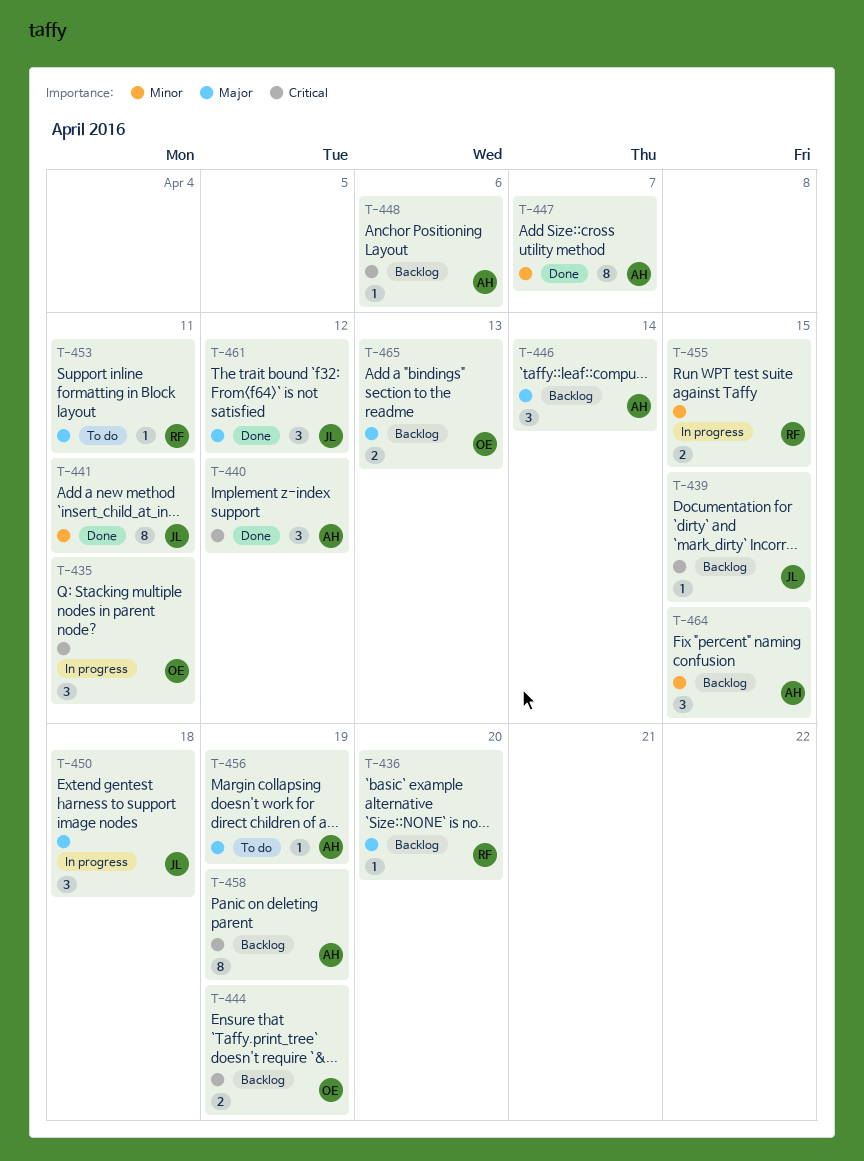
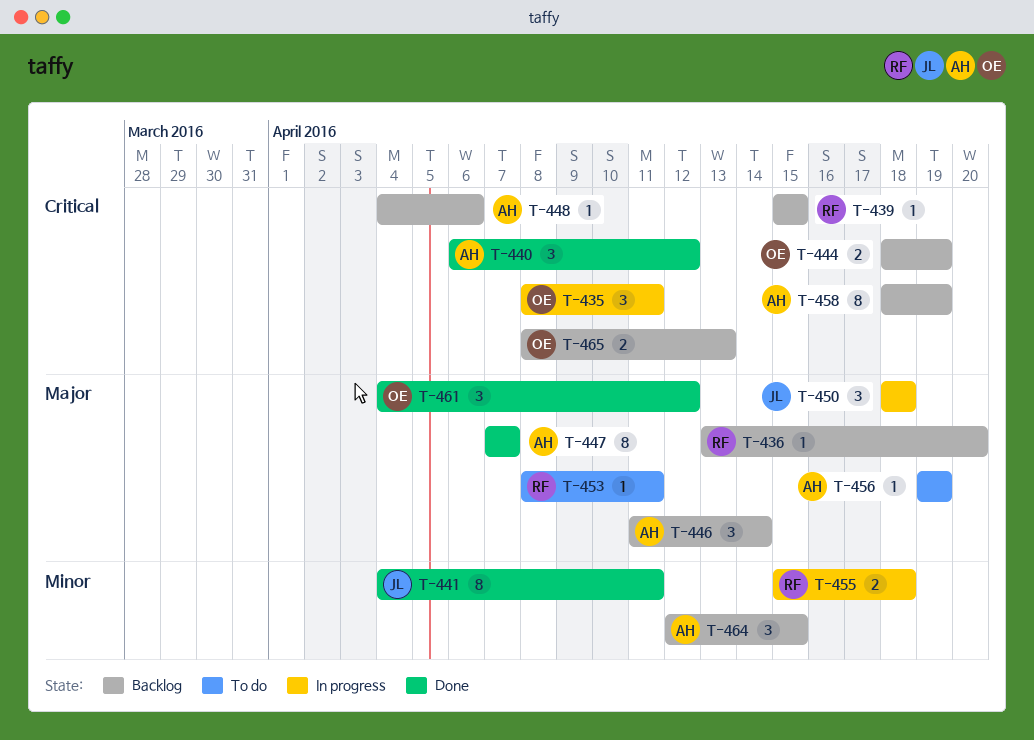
T-439, owner: JL -> RF
T-447, priority: Minor -> Major
T-455, due: Apr 15 -> Apr 18
T-461, owner: JL -> OE
T-465, priority: Major -> Critical

